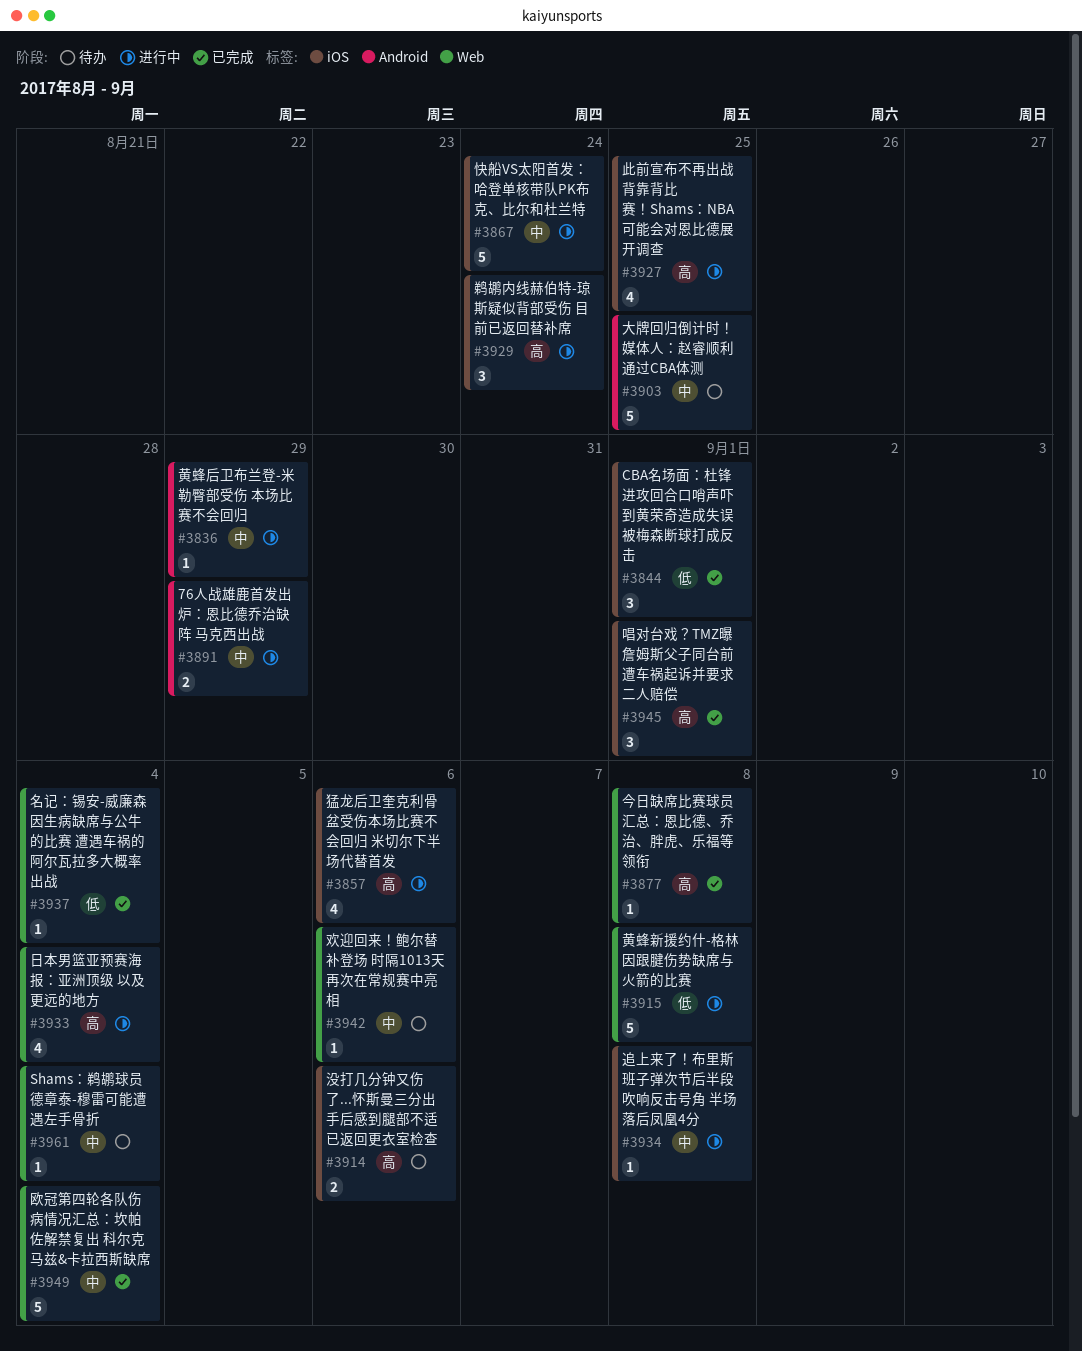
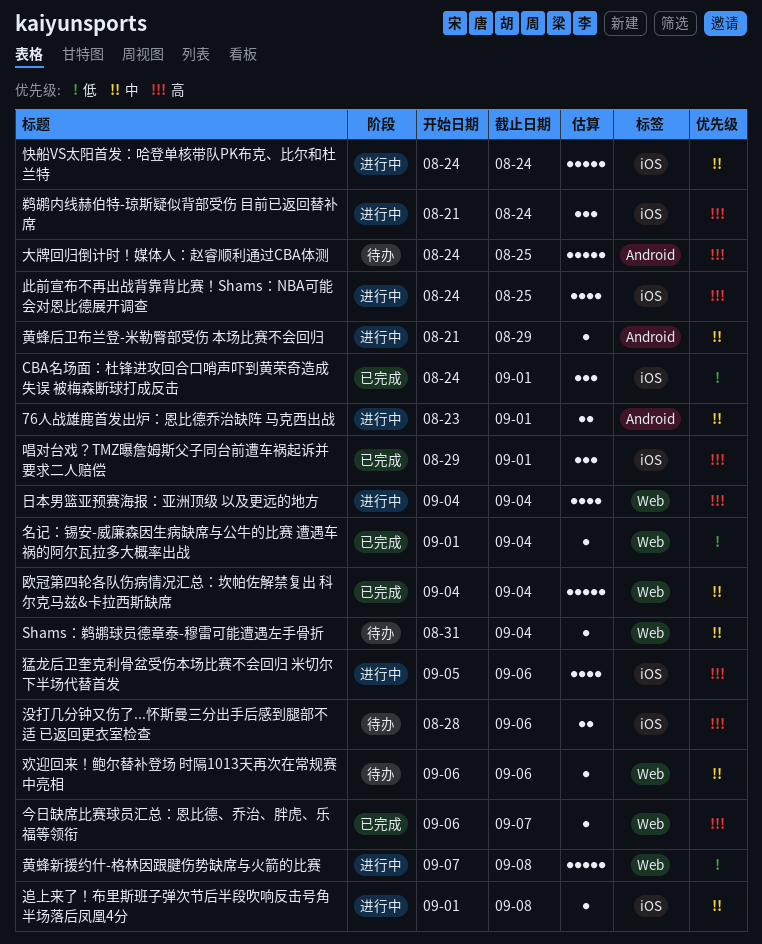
76人战雄鹿首发出炉：恩比德乔治缺阵 马克西出战, due: Aug 29 -> Sep 1
今日缺席比赛球员汇总：恩比德、乔治、胖虎、乐福等领衔, due: Sep 8 -> Sep 7
大牌回归倒计时！媒体人：赵睿顺利通过CBA体测, priority: 中 -> 高

